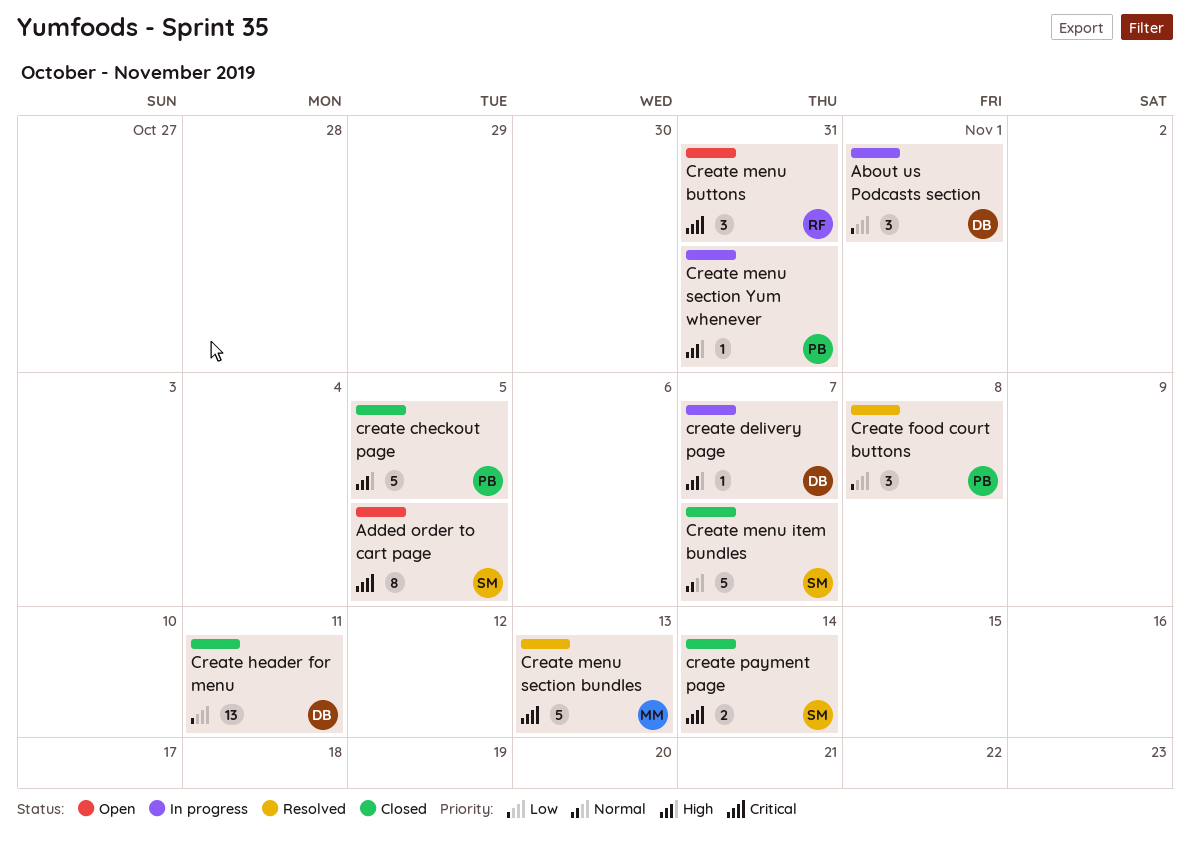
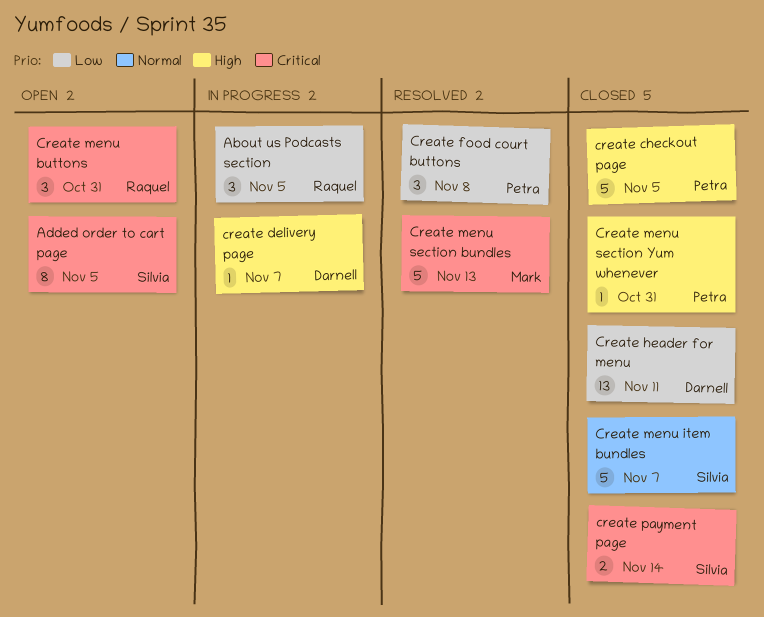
About us Podcasts section, owner: Darnell -> Raquel
About us Podcasts section, due: Nov 1 -> Nov 5
Create menu section Yum whenever, status: In progress -> Closed

